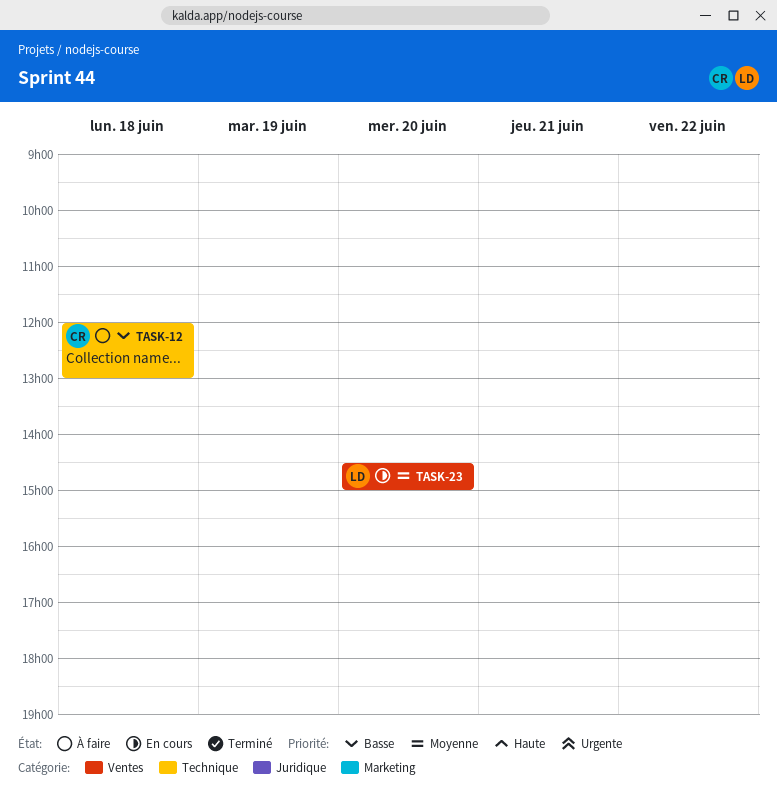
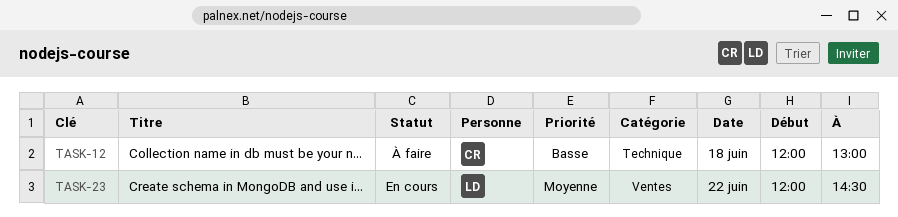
TASK-23, day: Jun 20 -> Jun 22
TASK-23, begins: 14:30 -> 12:00
TASK-23, ends: 15:00 -> 14:30

